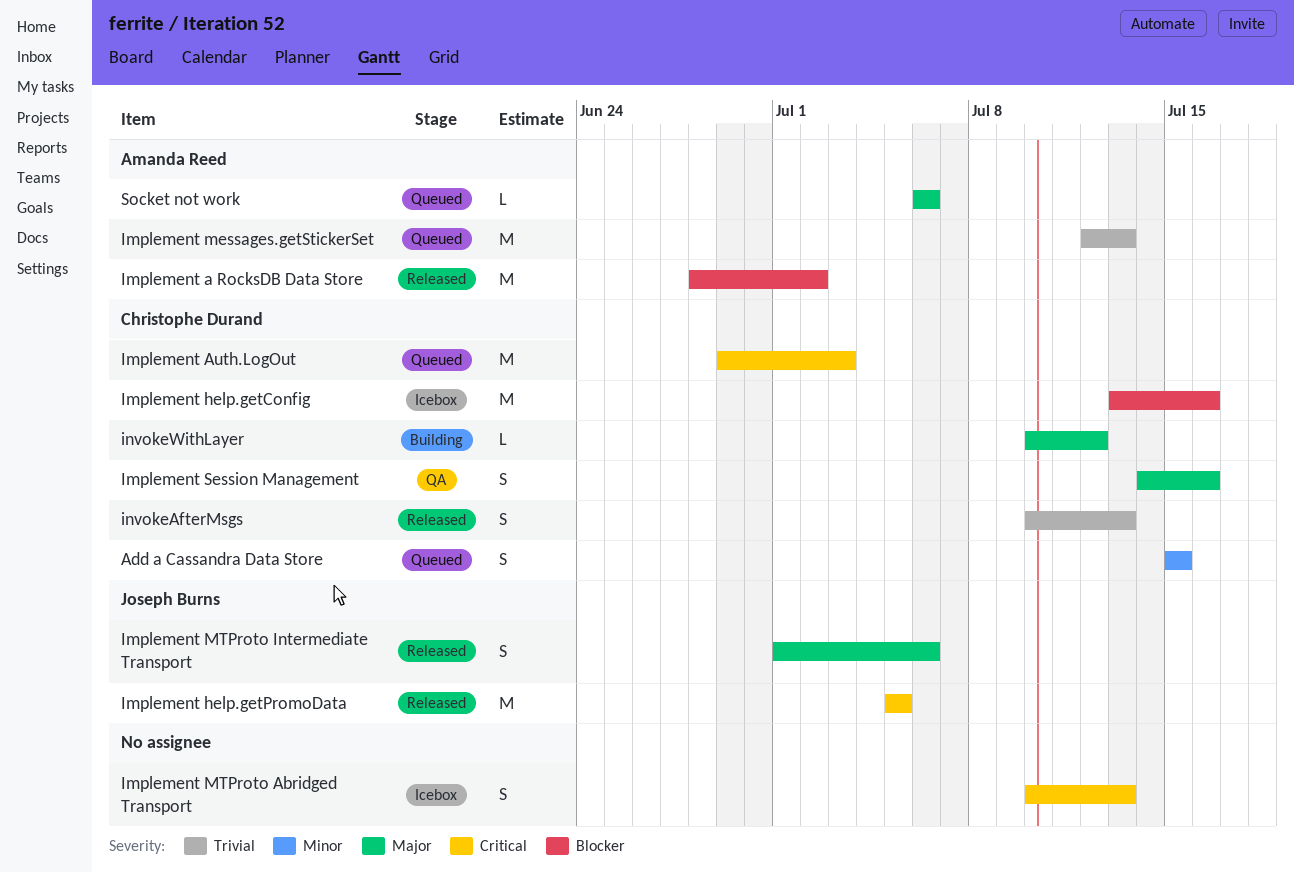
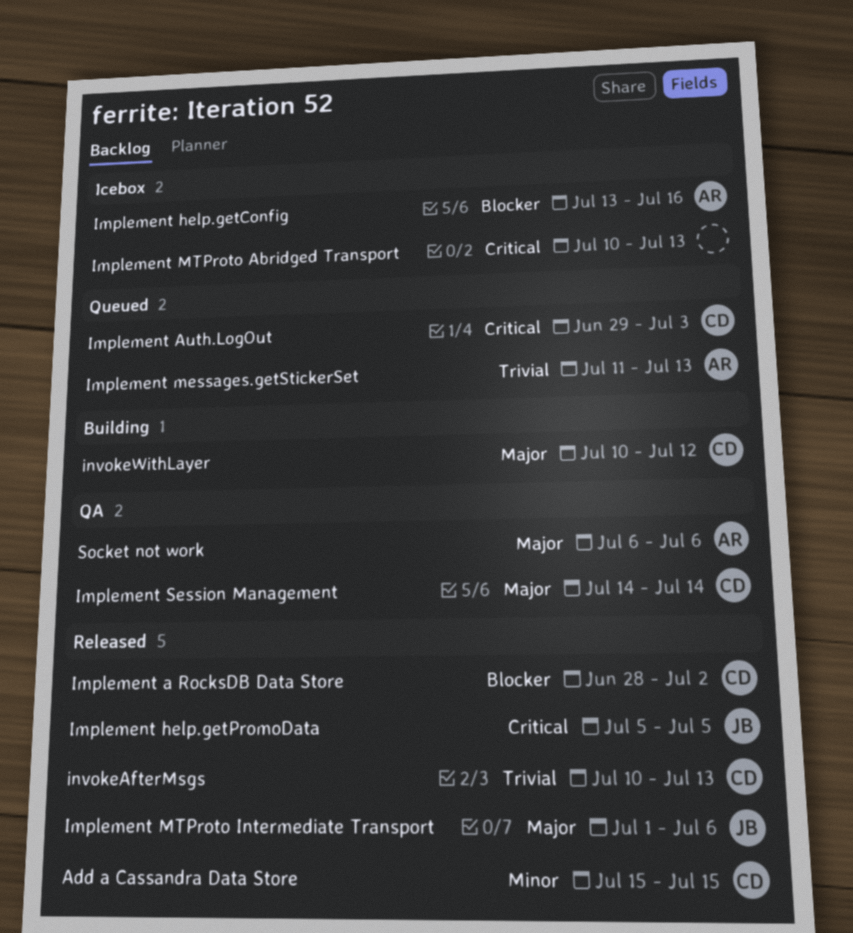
Add a Cassandra Data Store, status: Queued -> Released
Implement a RocksDB Data Store, owner: Amanda Reed -> Christophe Durand
Implement help.getConfig, owner: Christophe Durand -> Amanda Reed
Implement messages.getStickerSet, start: Jul 12 -> Jul 11
Implement Session Management, due: Jul 16 -> Jul 14
Socket not work, status: Queued -> QA

